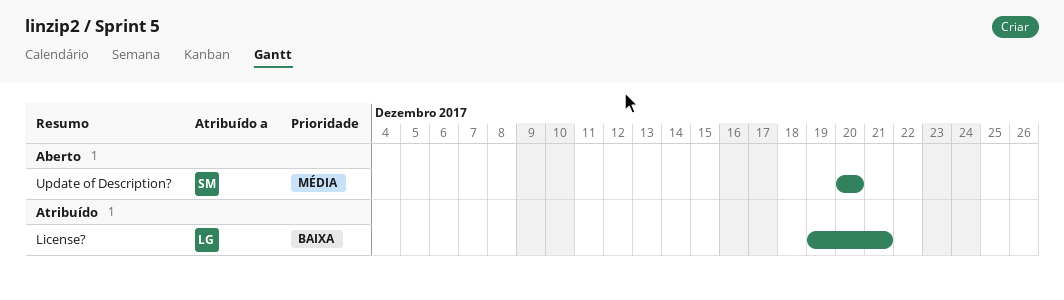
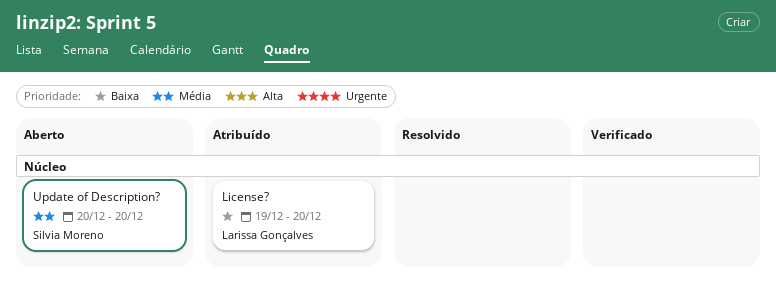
License?, due: Dec 21 -> Dec 20

